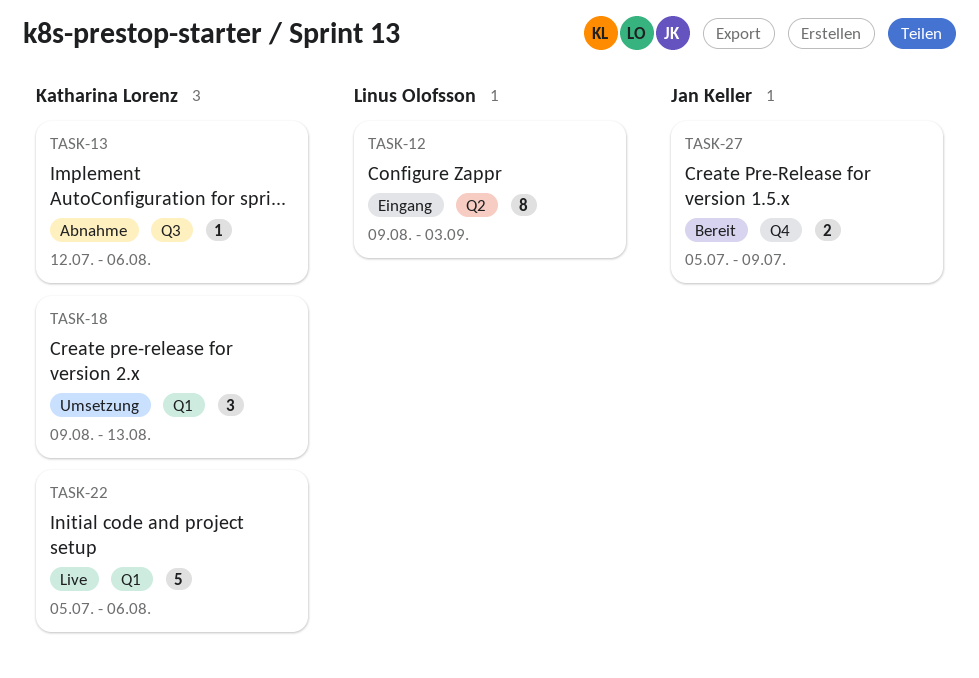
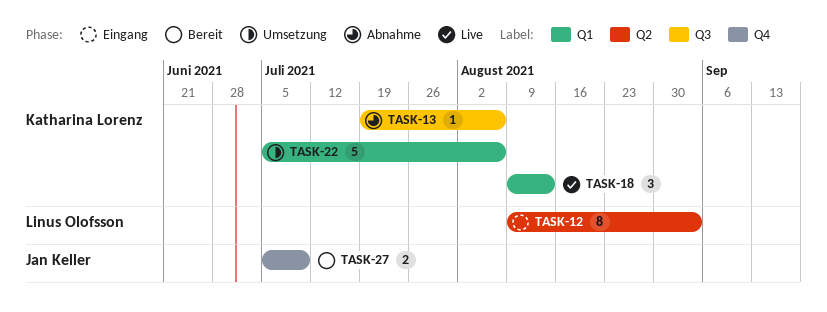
TASK-13, start: Jul 12 -> Jul 19
TASK-18, status: Umsetzung -> Live
TASK-22, status: Live -> Umsetzung

